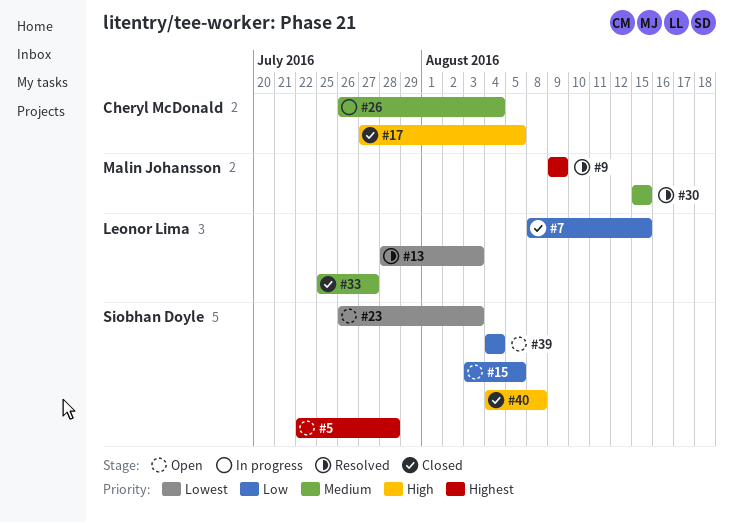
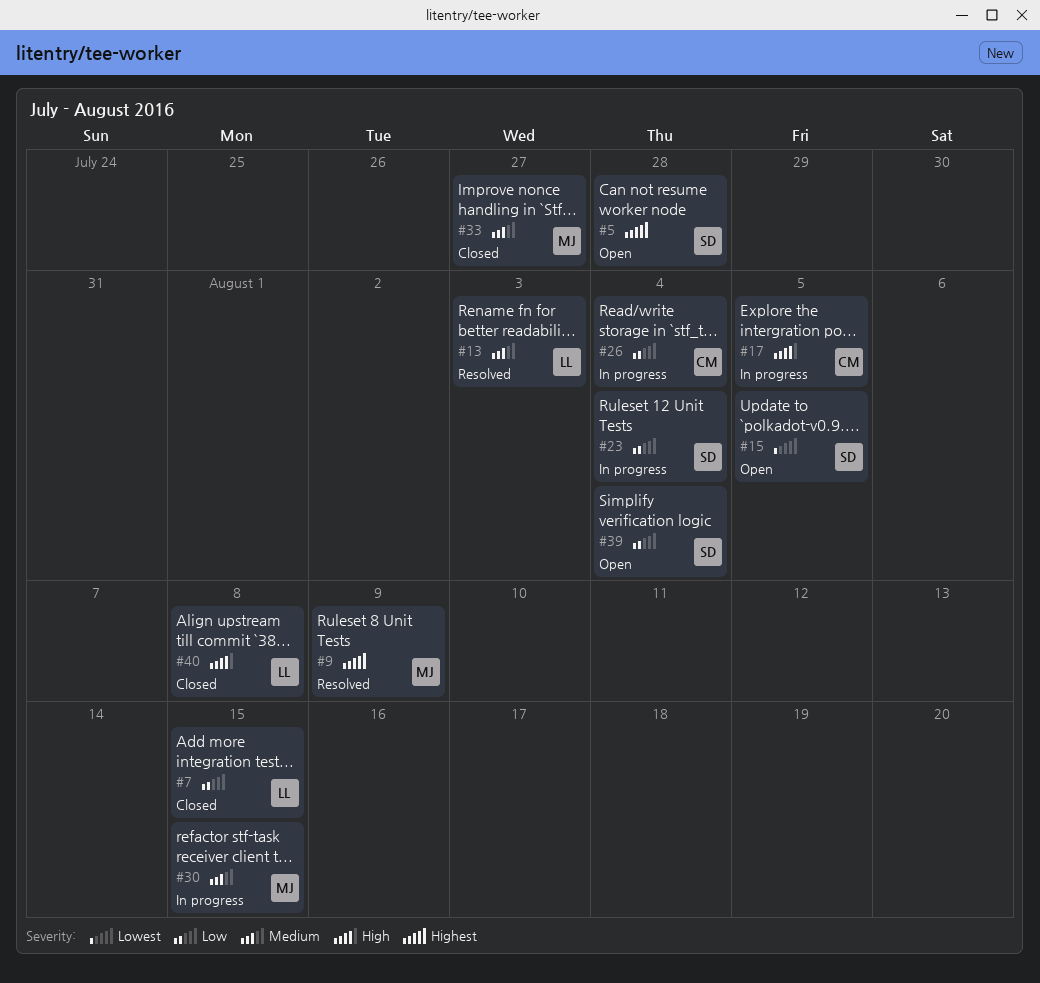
#13, priority: Lowest -> Medium
#15, priority: Low -> Lowest
#17, status: Closed -> In progress
#23, status: Open -> In progress
#23, priority: Lowest -> Low
#23, due: Aug 3 -> Aug 4
#26, priority: Medium -> Low
#30, status: Resolved -> In progress
#33, owner: Leonor Lima -> Malin Johansson
#40, owner: Siobhan Doyle -> Leonor Lima

